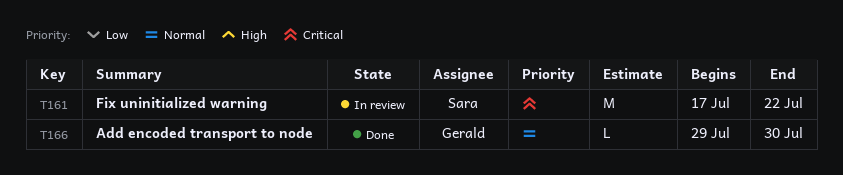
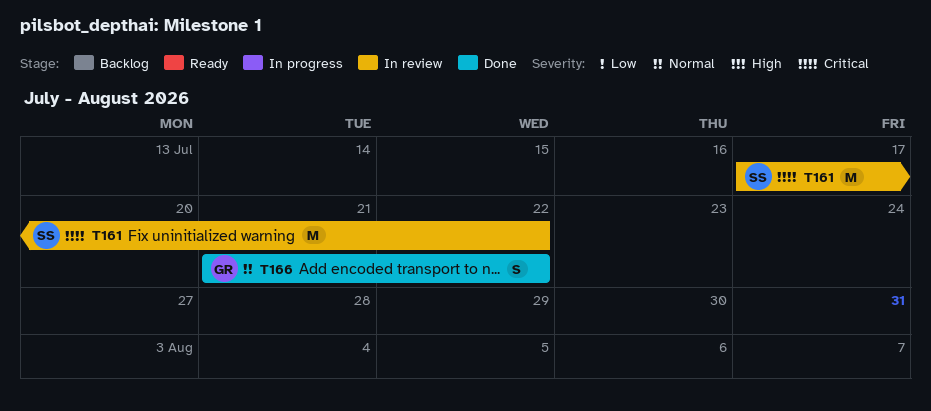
T166, estimate: L -> S
T166, start: Jul 29 -> Jul 21
T166, due: Jul 30 -> Jul 22

